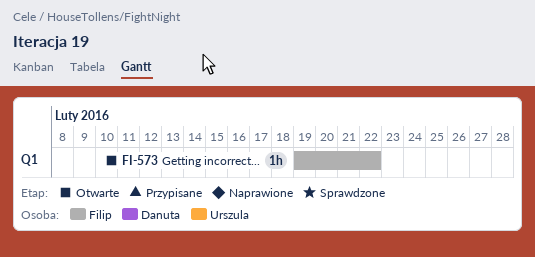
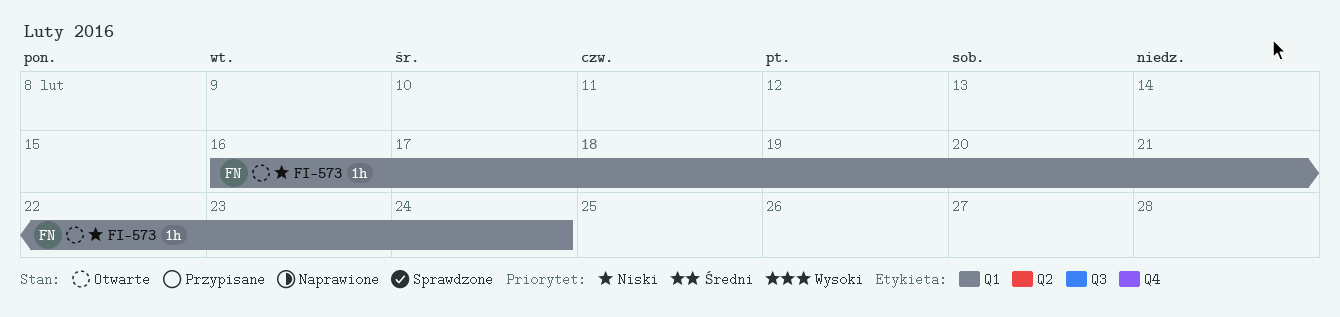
FI-573, start: Feb 19 -> Feb 16
FI-573, due: Feb 22 -> Feb 24

